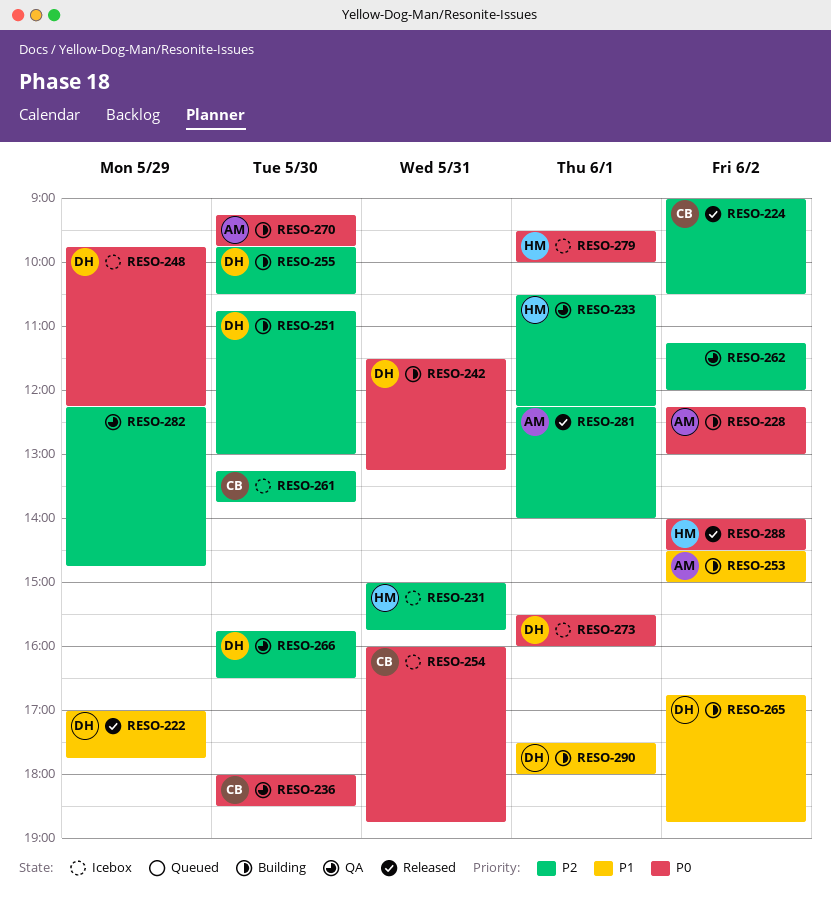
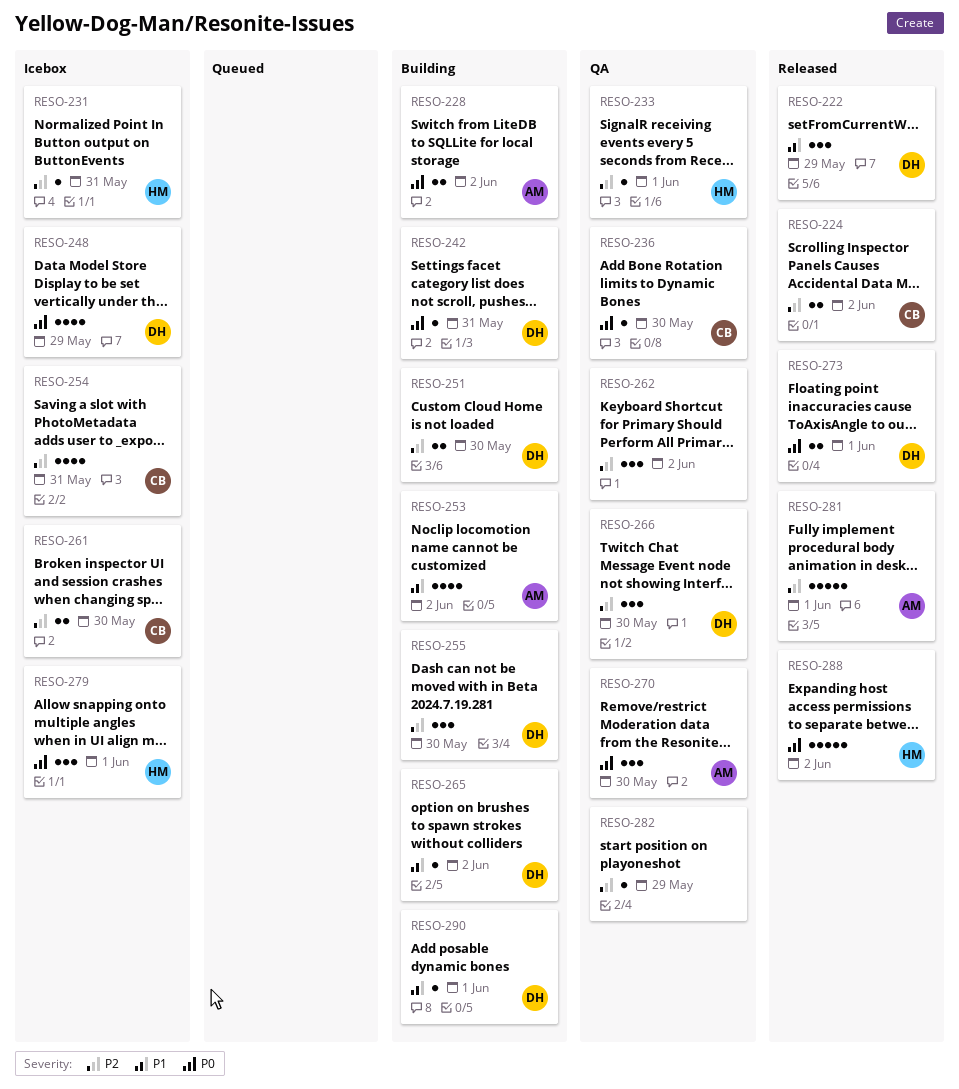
RESO-254, priority: P0 -> P2
RESO-270, status: Building -> QA
RESO-273, status: Icebox -> Released

